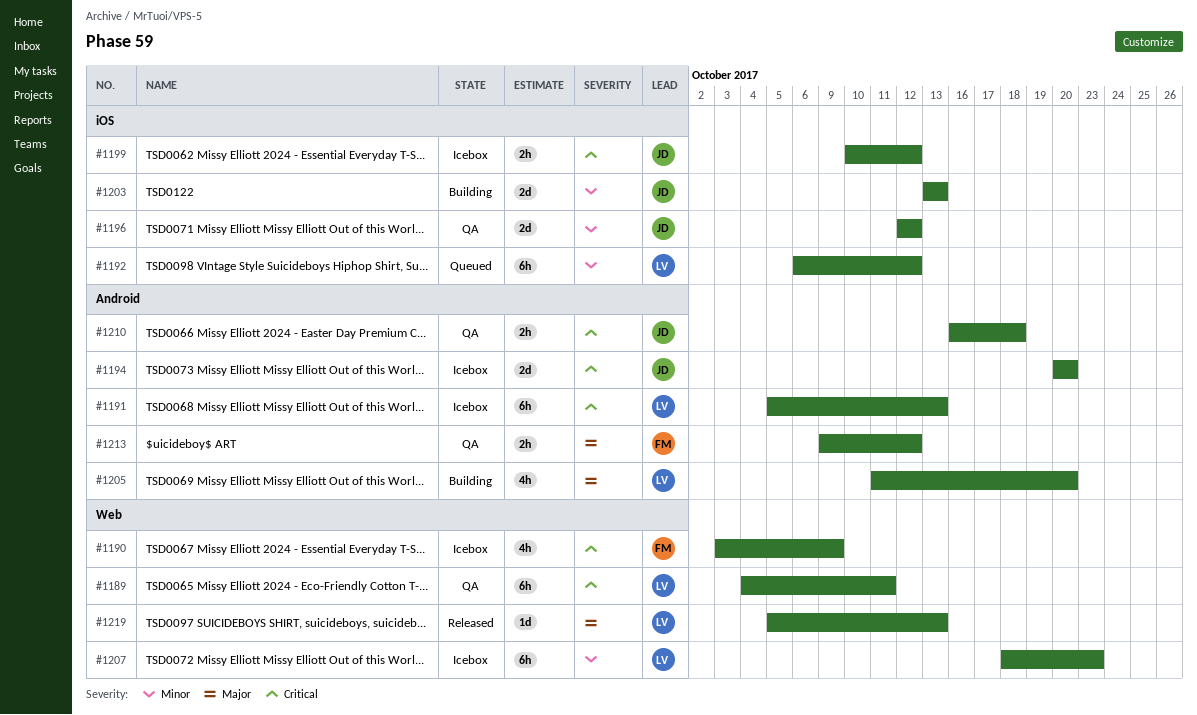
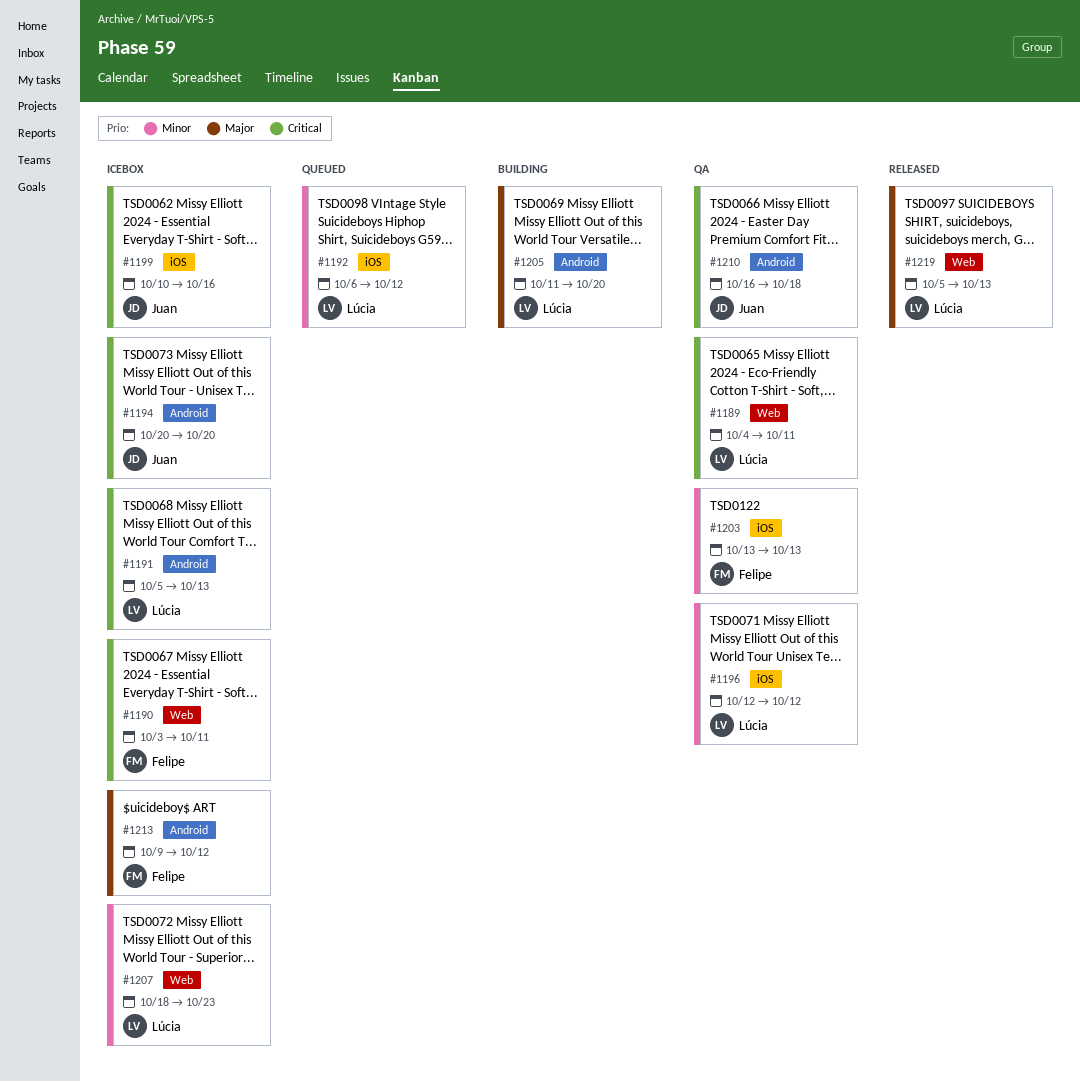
#1190, due: Oct 9 -> Oct 11
#1196, owner: Juan -> Lúcia
#1199, due: Oct 12 -> Oct 16
#1203, status: Building -> QA
#1203, owner: Juan -> Felipe
#1213, status: QA -> Icebox

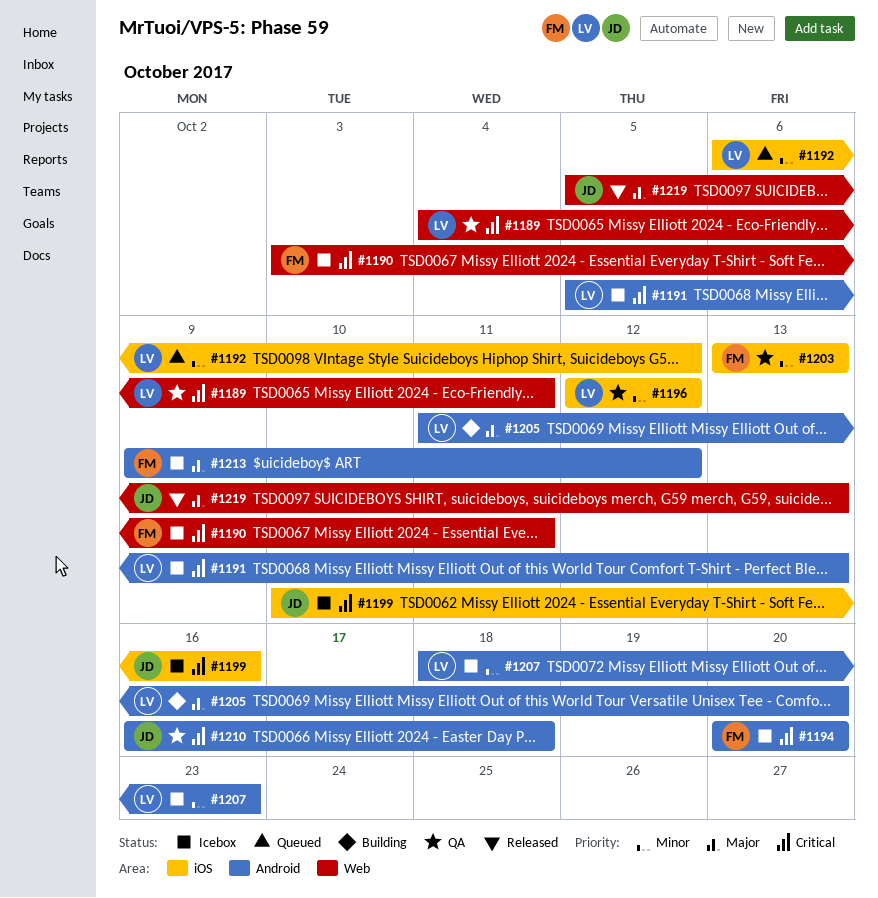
#1194, owner: Juan -> Felipe
#1207, label: Web -> Android
#1219, owner: Lúcia -> Juan

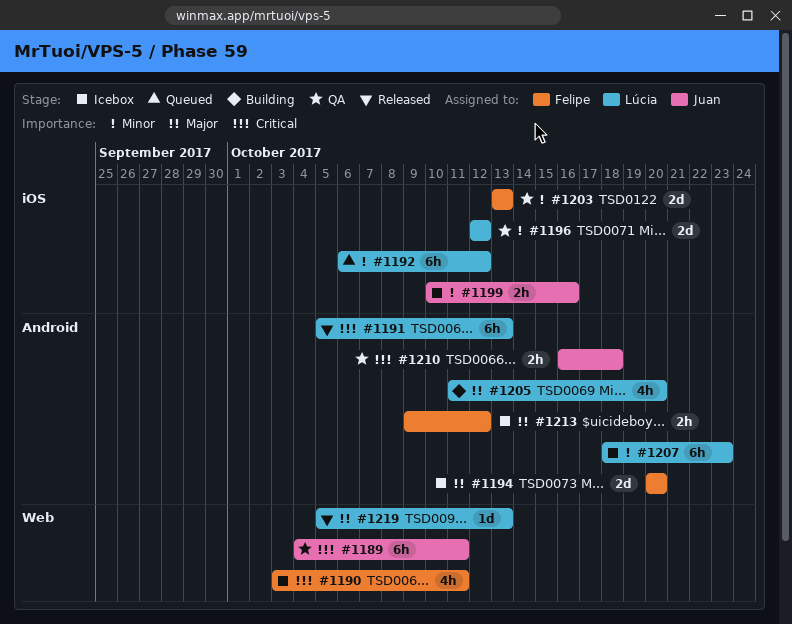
#1189, owner: Lúcia -> Juan
#1191, status: Icebox -> Released
#1194, priority: Critical -> Major
#1199, priority: Critical -> Minor
#1219, owner: Juan -> Lúcia

